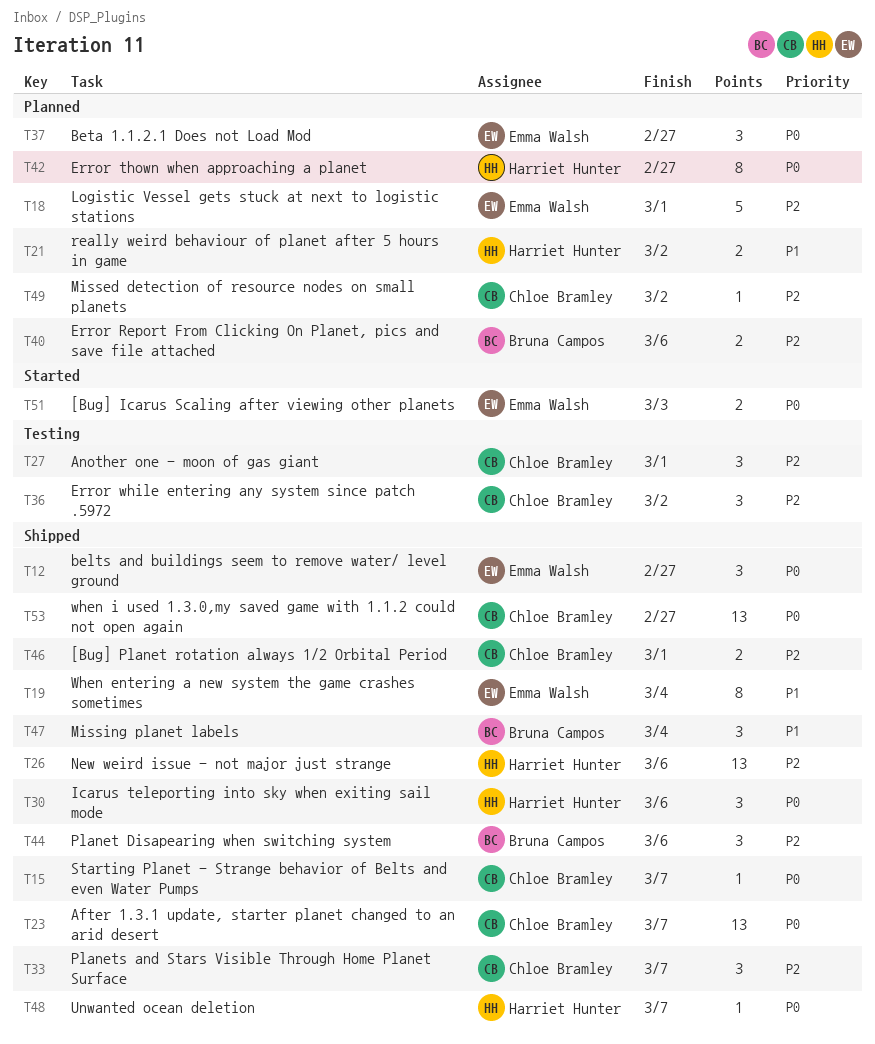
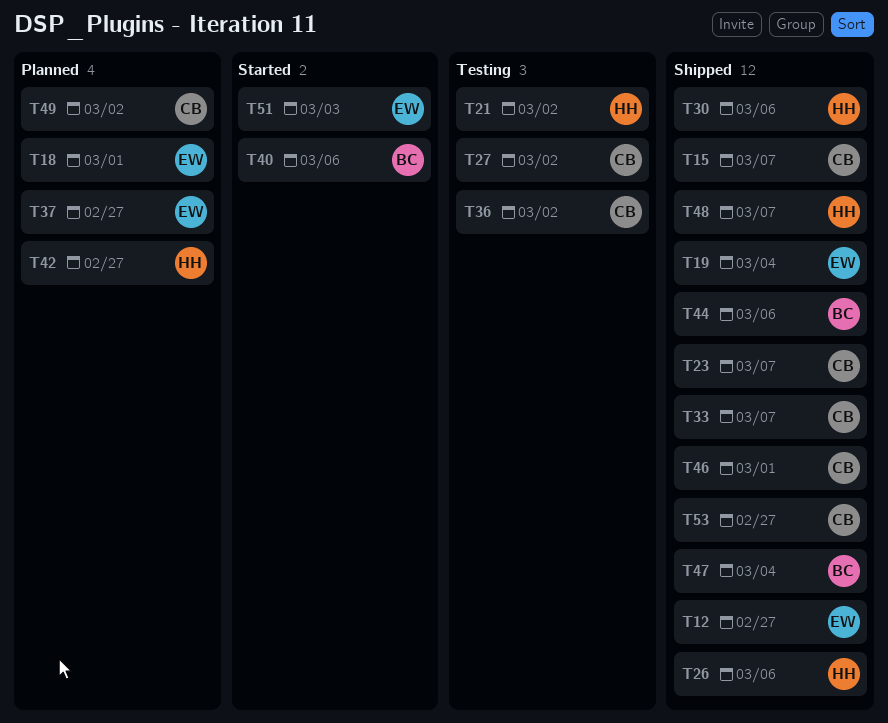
T21, status: Planned -> Testing
T27, due: Mar 1 -> Mar 2
T40, status: Planned -> Started

